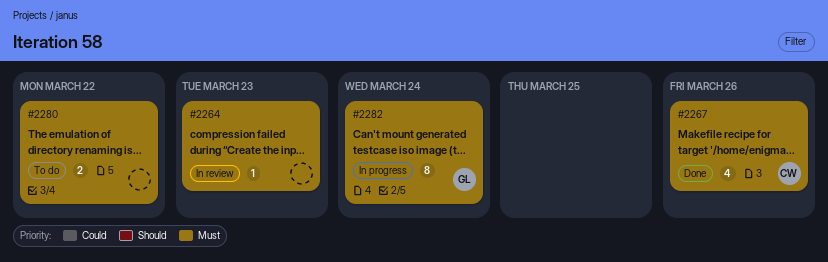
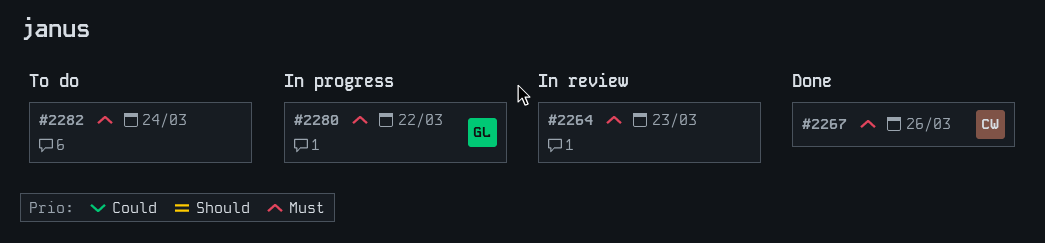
#2280, status: To do -> In progress
#2280, owner: none -> GL
#2282, status: In progress -> To do
#2282, owner: GL -> none

